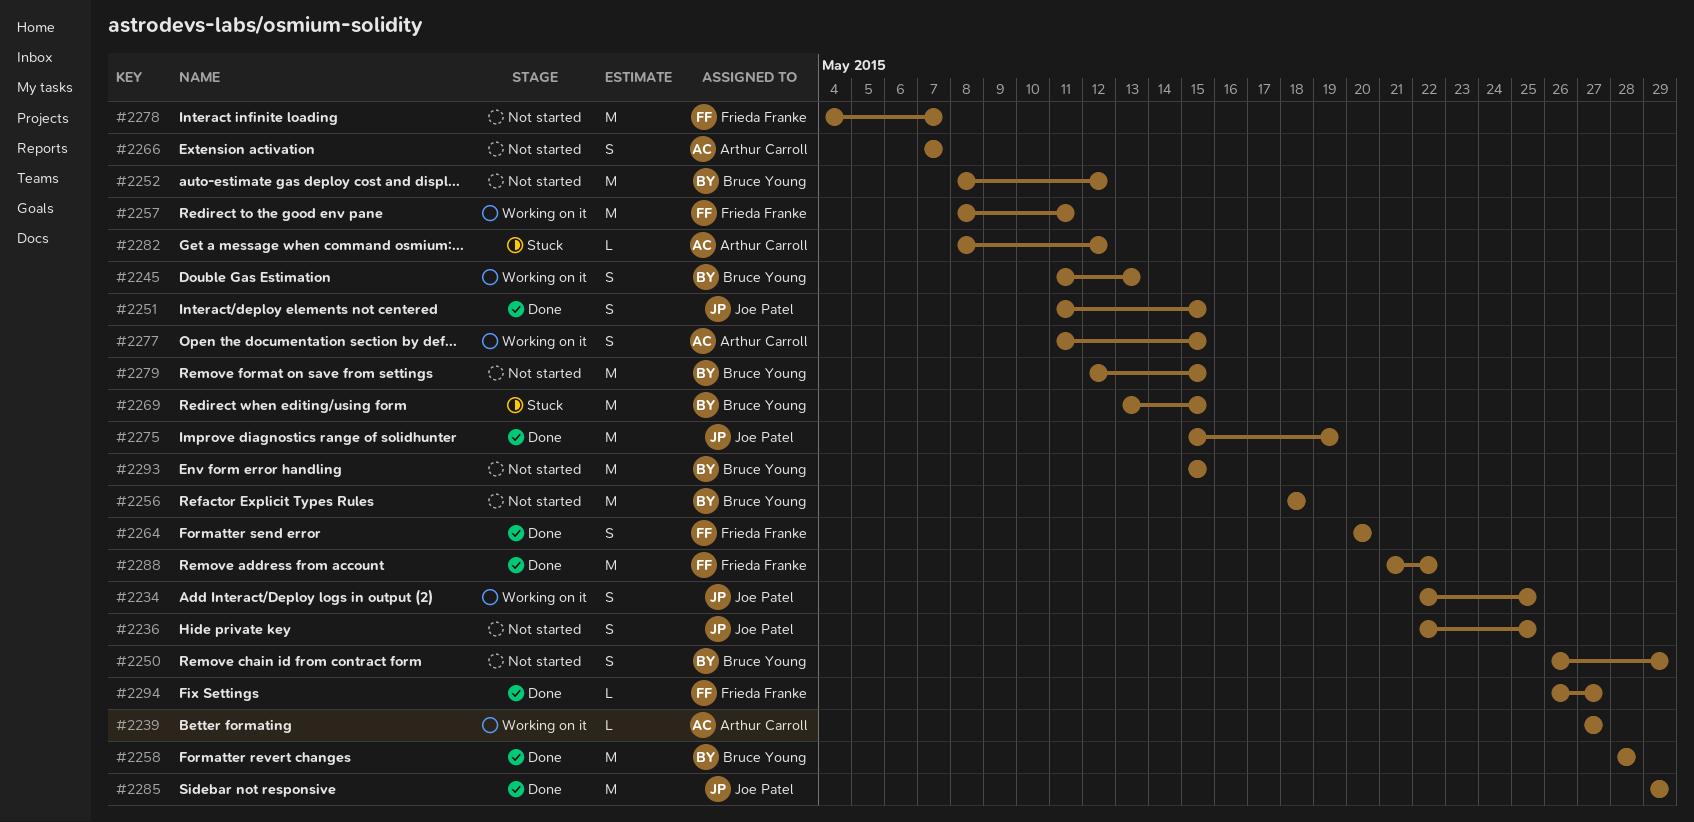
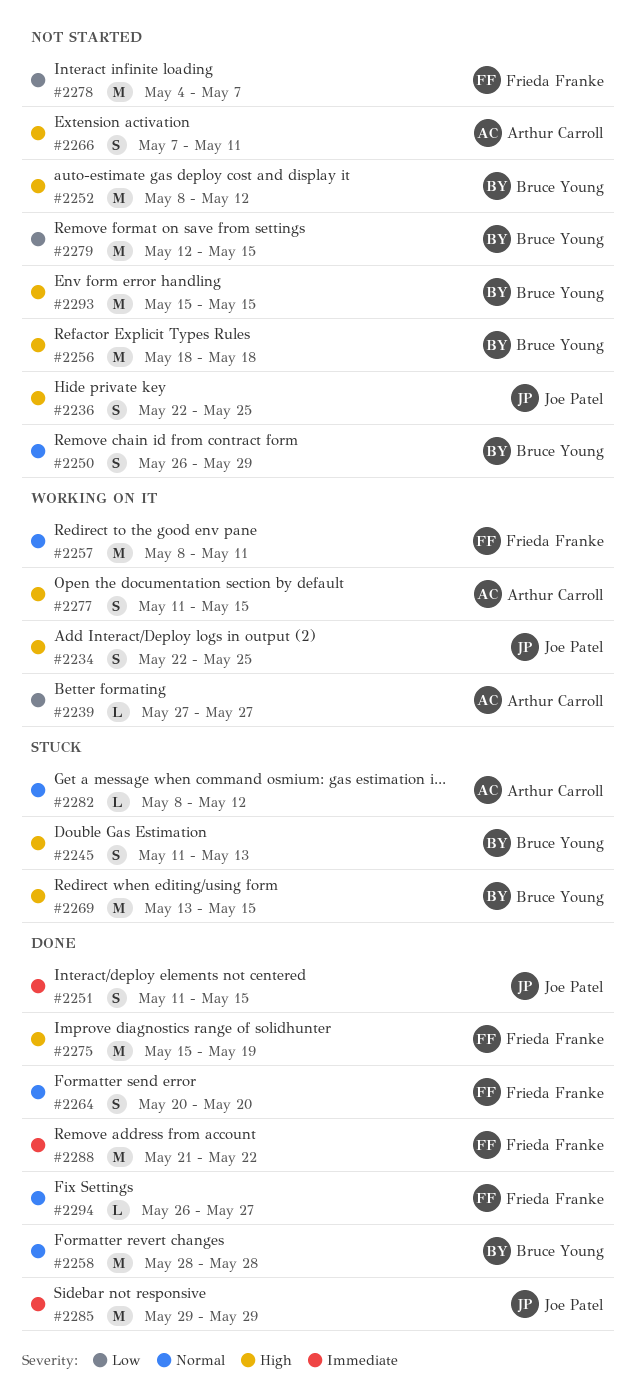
#2245, status: Working on it -> Stuck
#2266, due: May 7 -> May 11
#2275, owner: Joe Patel -> Frieda Franke

